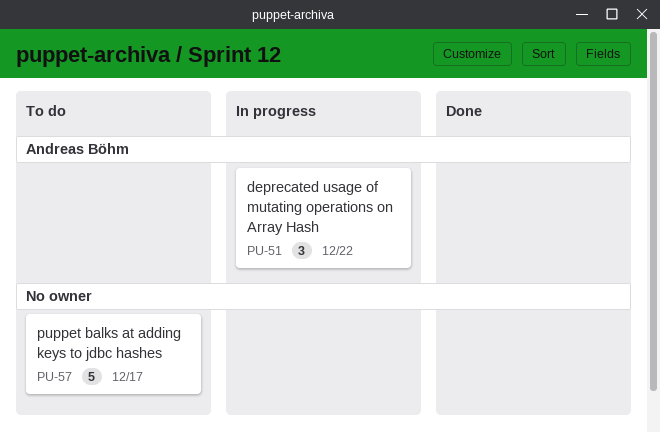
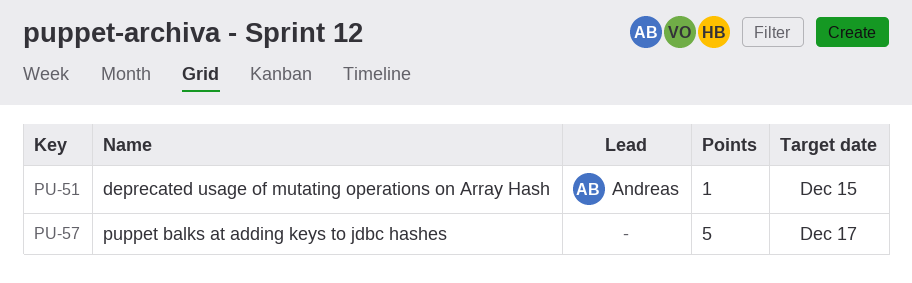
PU-51, estimate: 3 -> 1
PU-51, due: Dec 22 -> Dec 15

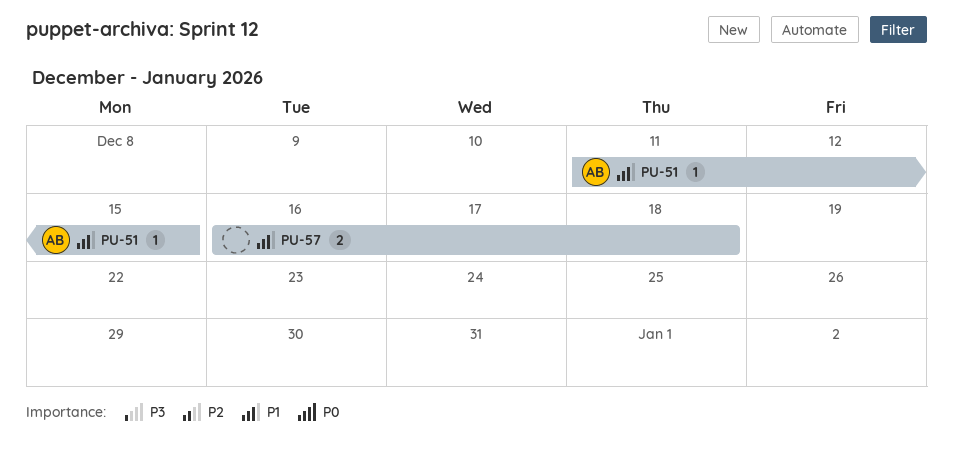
PU-57, estimate: 5 -> 2
PU-57, due: Dec 17 -> Dec 18

